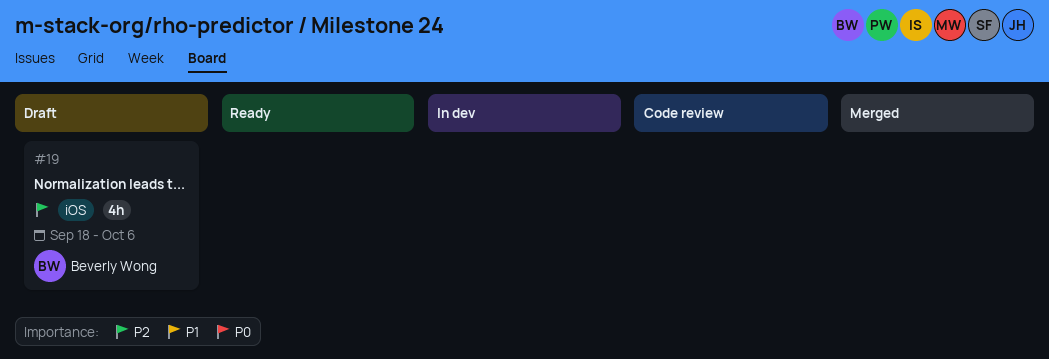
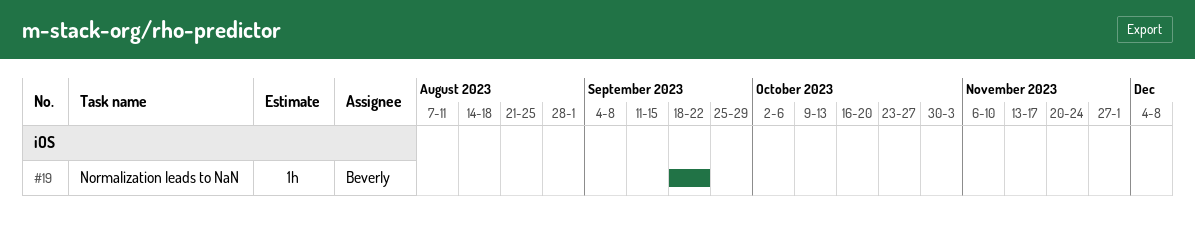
#19, estimate: 4h -> 1h
#19, due: Oct 6 -> Sep 22

